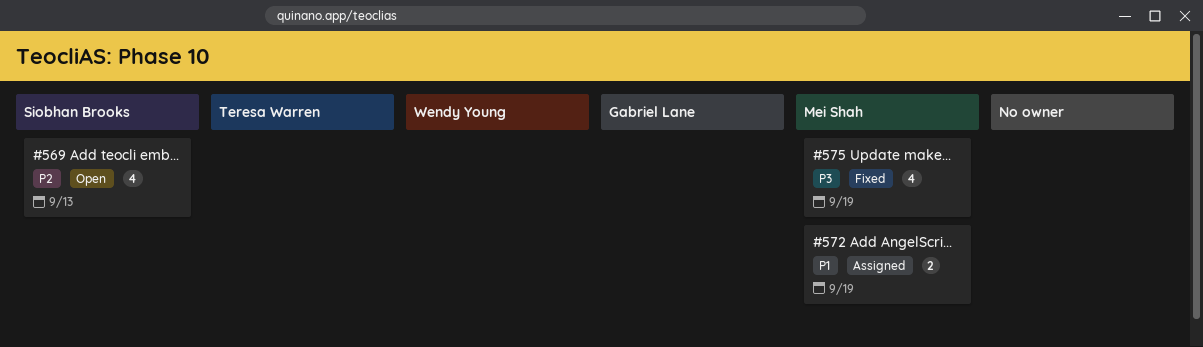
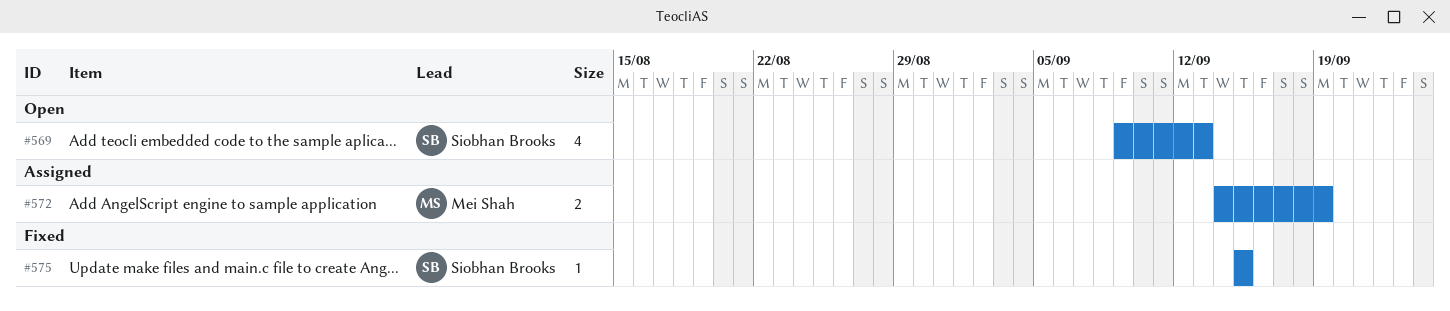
#575, owner: Mei Shah -> Siobhan Brooks
#575, estimate: 4 -> 1
#575, due: Sep 19 -> Sep 15

